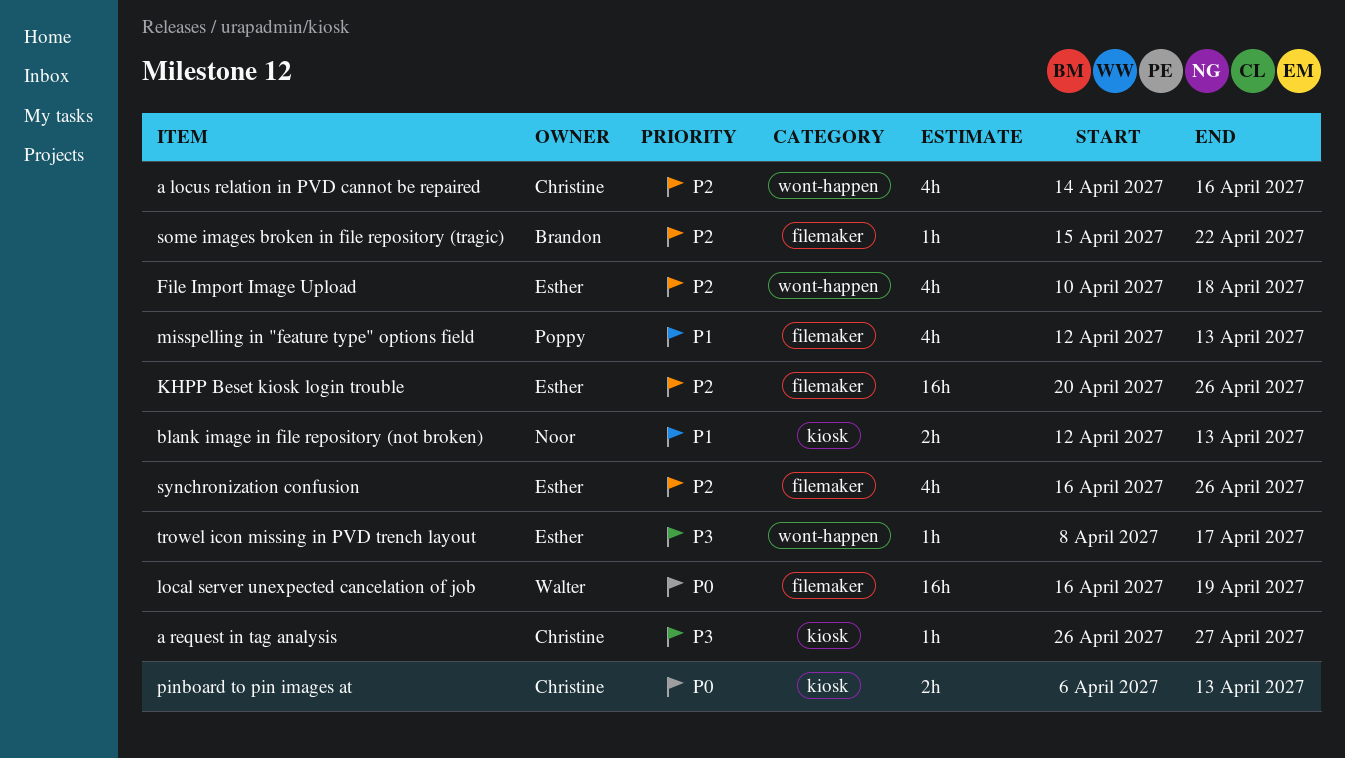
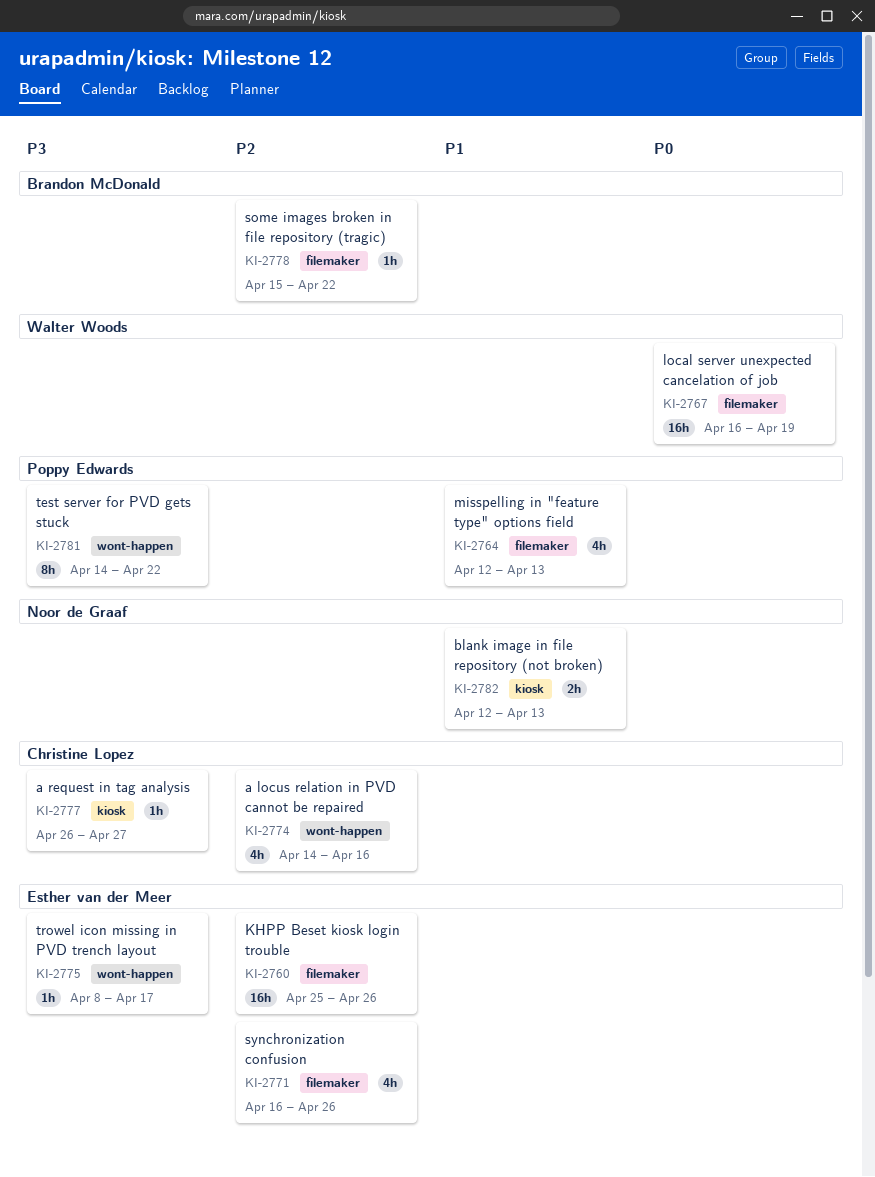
File Import Image Upload: present -> none
KHPP Beset kiosk login trouble, start: Apr 20 -> Apr 25
pinboard to pin images at: present -> none
test server for PVD gets stuck: none -> present

